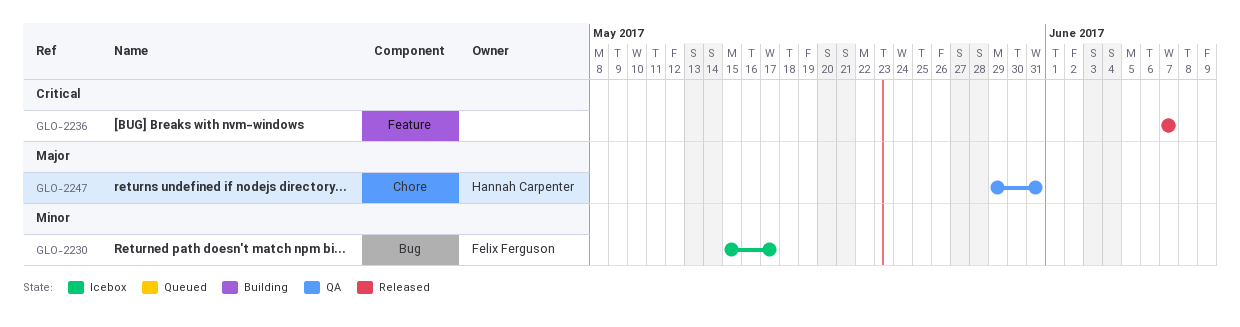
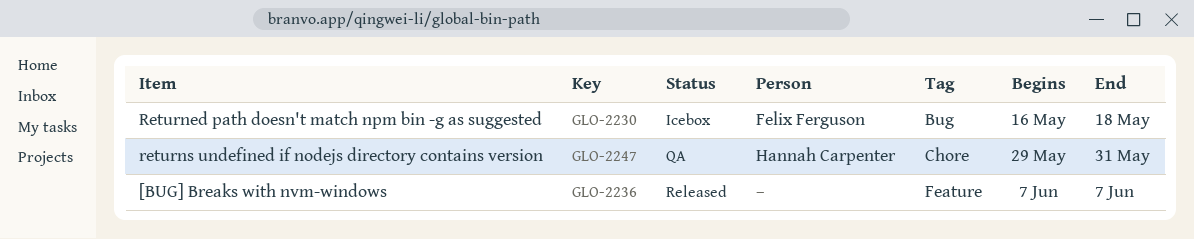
GLO-2230, start: May 15 -> May 16
GLO-2230, due: May 17 -> May 18

